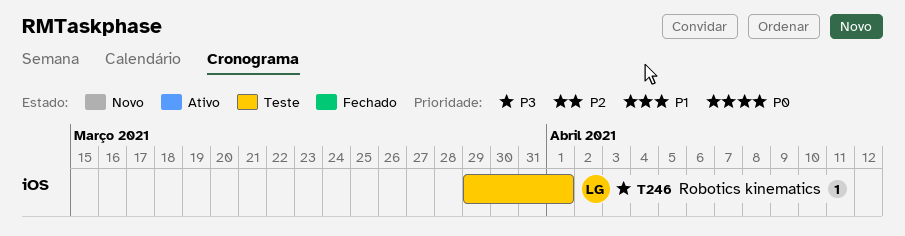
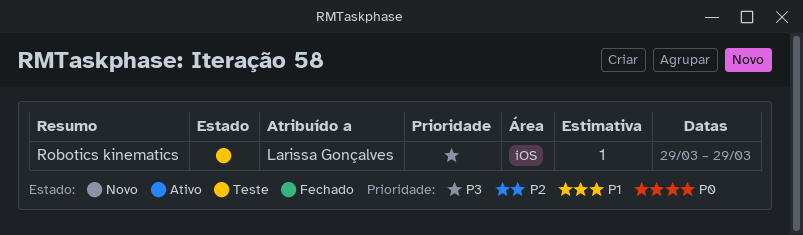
Robotics kinematics, due: Apr 1 -> Mar 29

